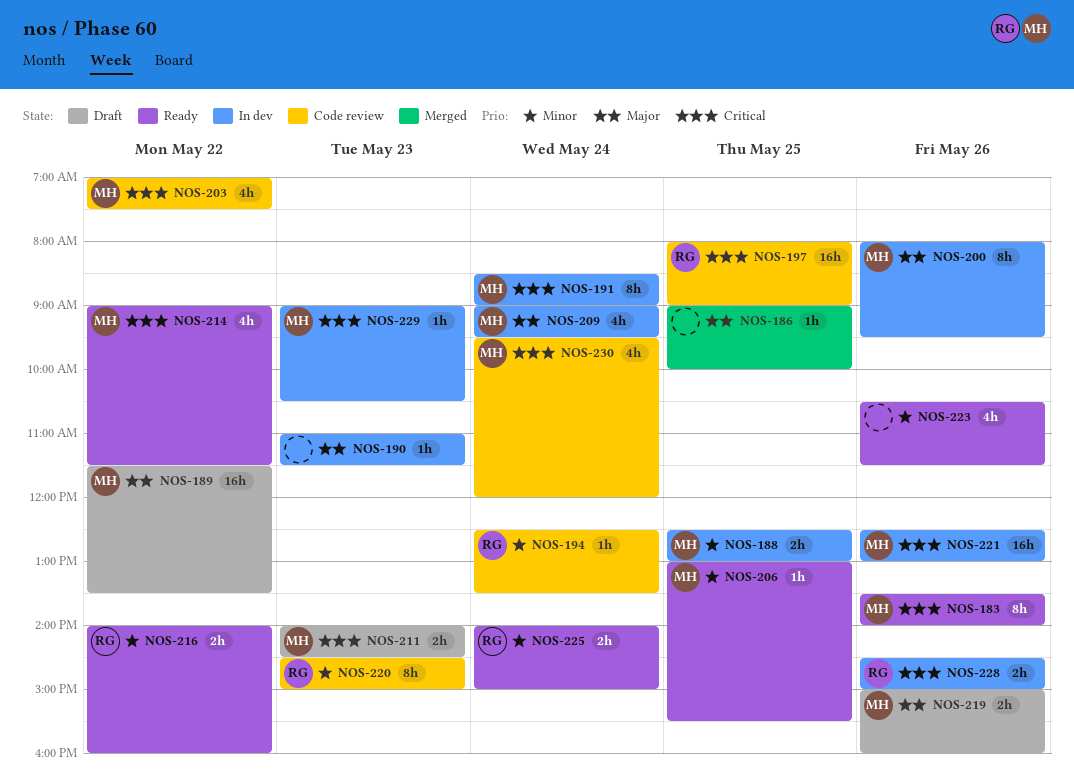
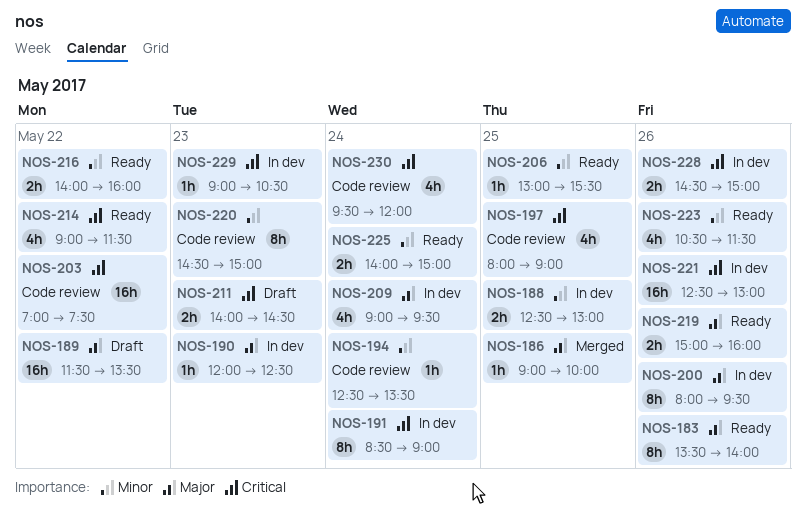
NOS-183, priority: Critical -> Major
NOS-190, begins: 11:00 -> 12:00
NOS-190, ends: 11:30 -> 12:30
NOS-197, estimate: 16h -> 4h
NOS-203, estimate: 4h -> 16h
NOS-219, status: Draft -> Ready

